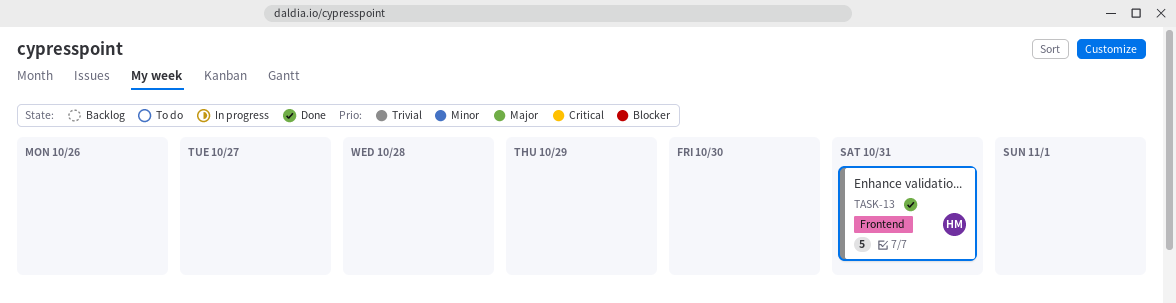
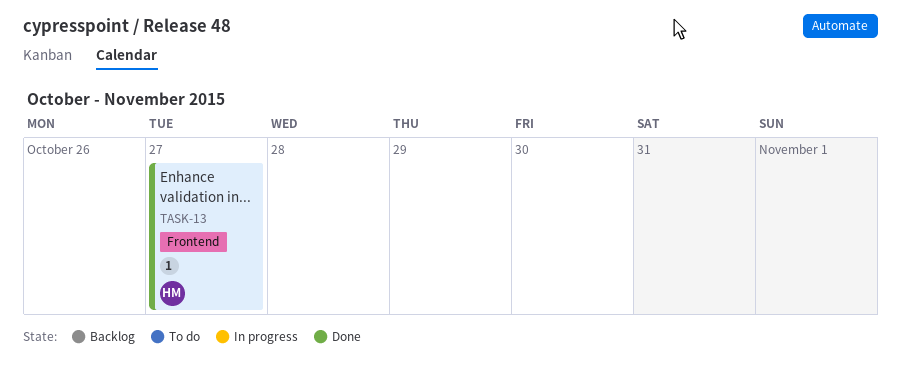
TASK-13, estimate: 5 -> 1
TASK-13, due: Oct 31 -> Oct 27

